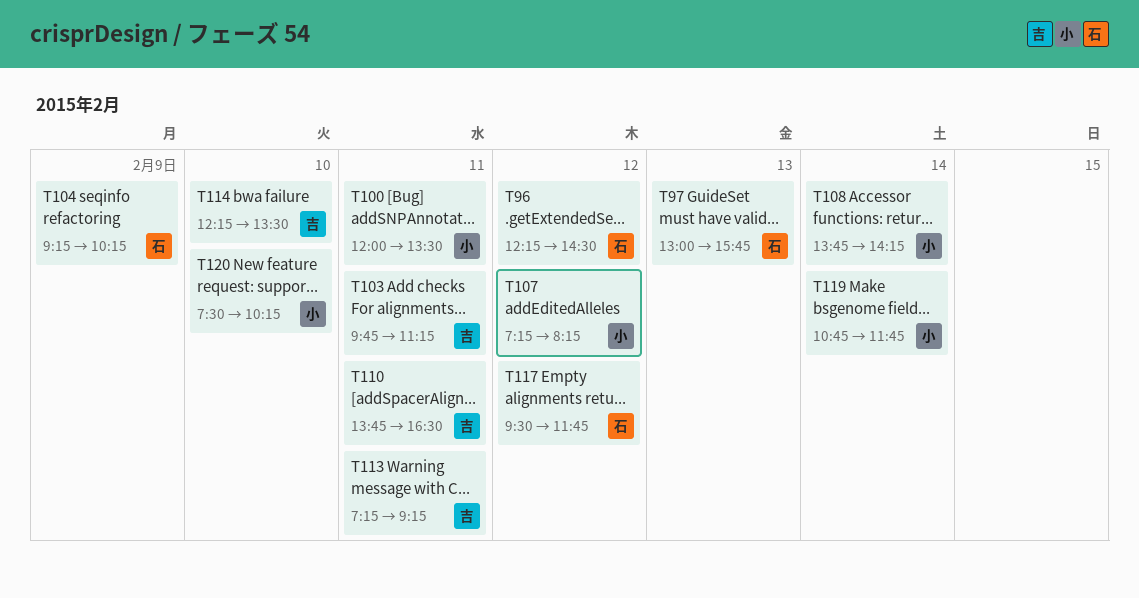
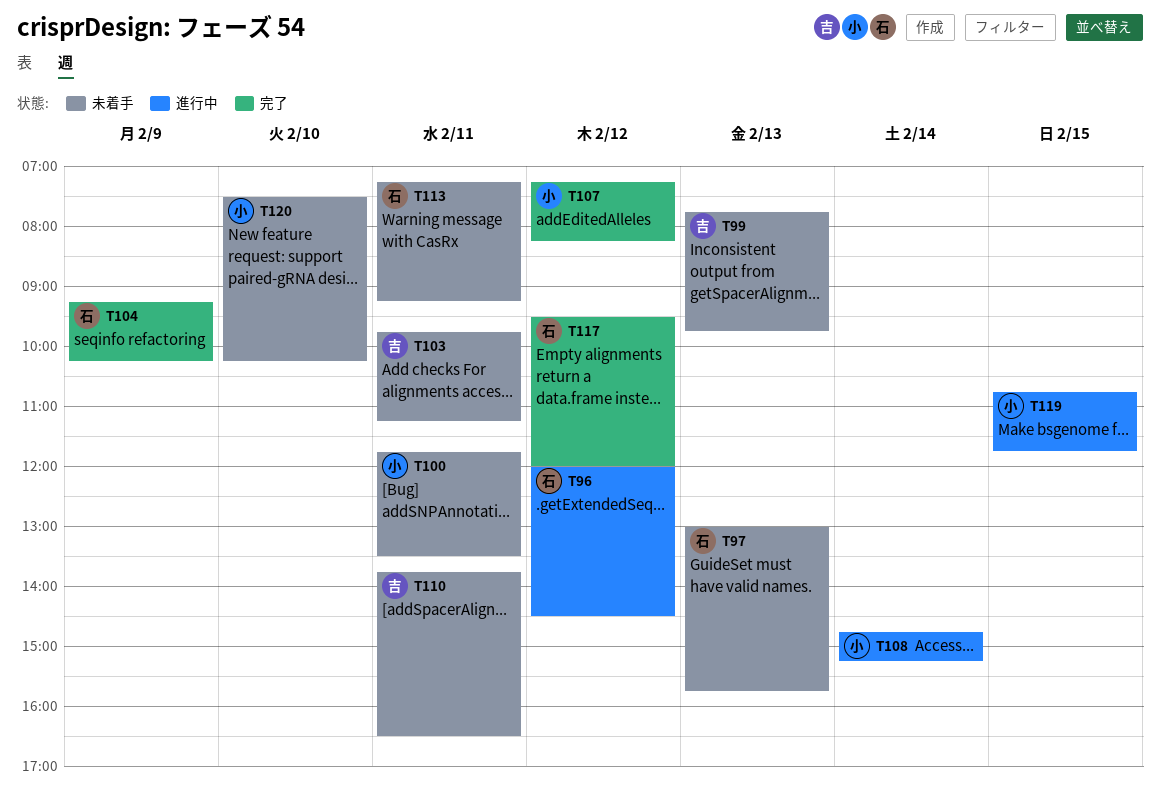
T96, begins: 12:15 -> 12:00
T99: none -> present
T100, begins: 12:00 -> 11:45
T108, begins: 13:45 -> 14:45
T108, ends: 14:15 -> 15:15
T113, owner: 吉 -> 石
T114: present -> none
T117, ends: 11:45 -> 12:00
T119, day: Feb 14 -> Feb 15

